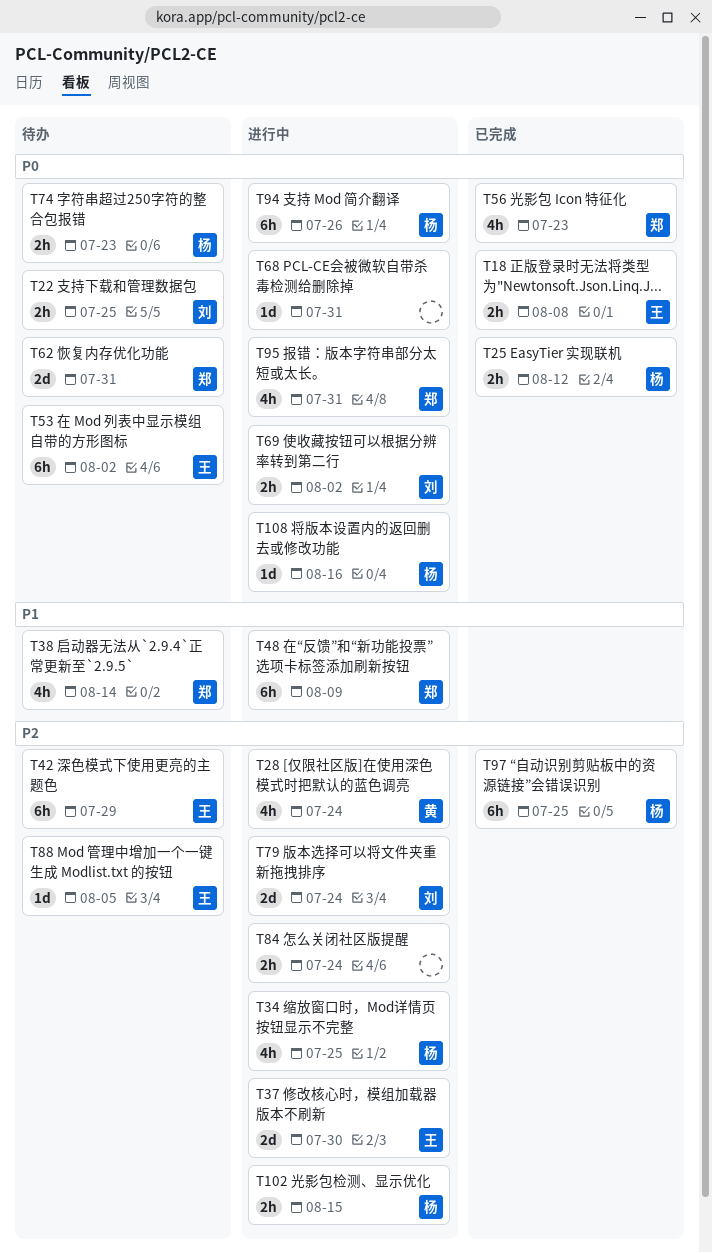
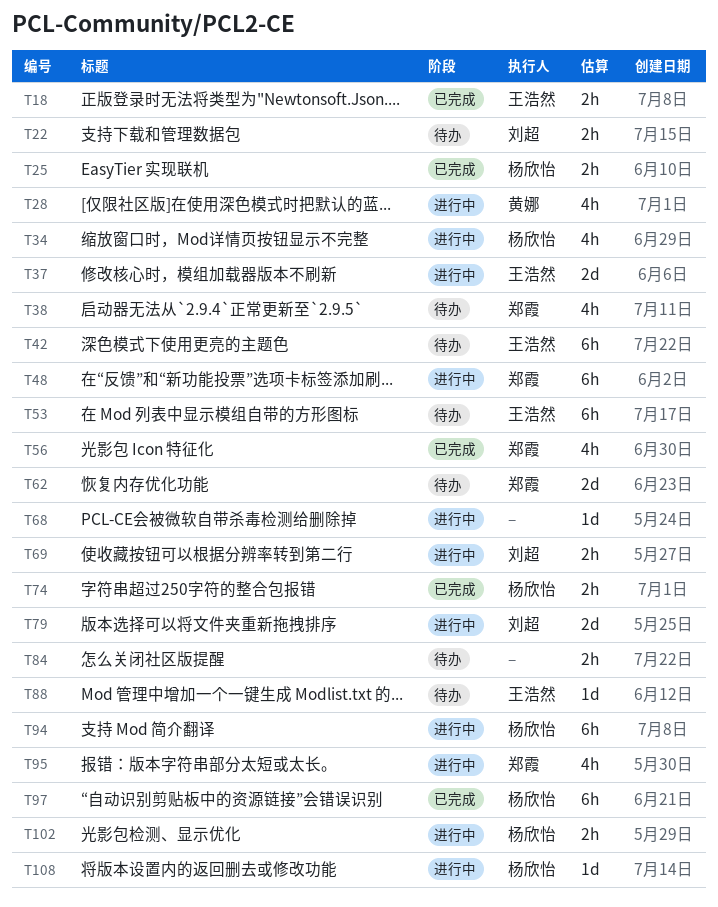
T74, status: 待办 -> 已完成
T84, status: 进行中 -> 待办

